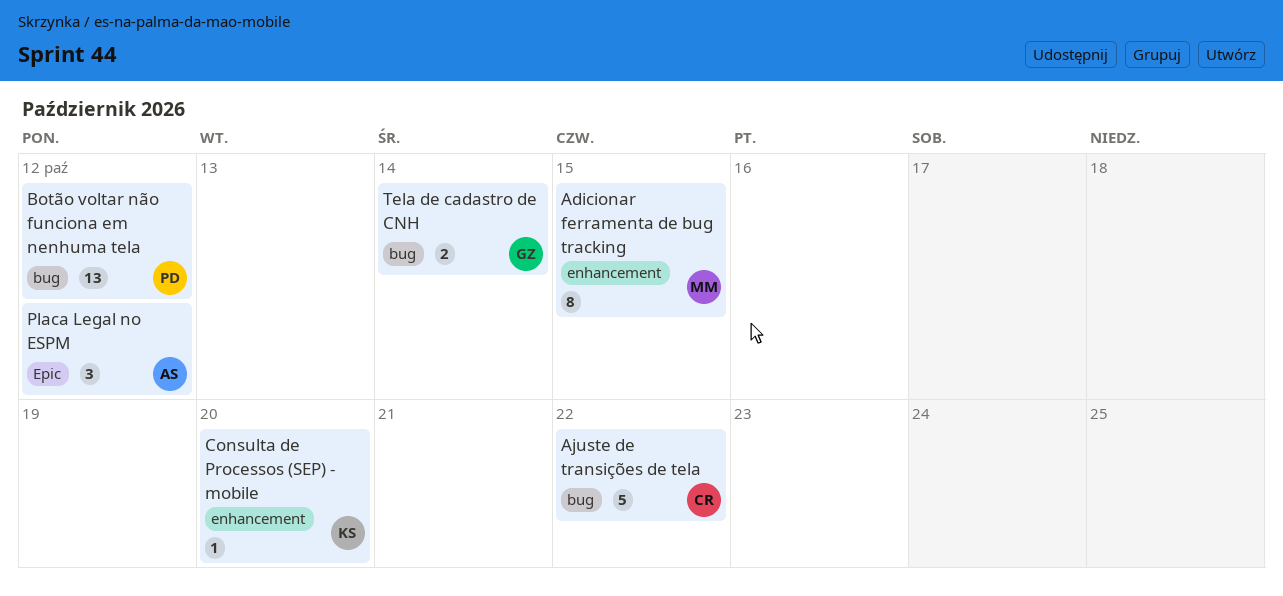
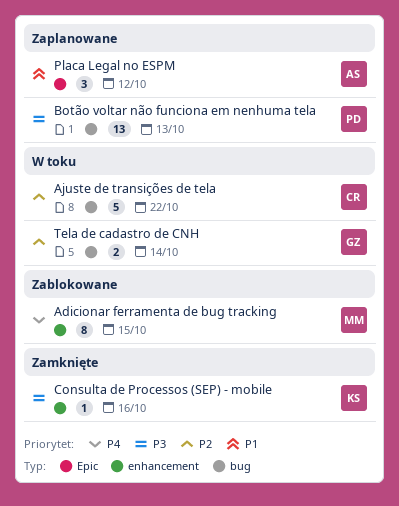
Botão voltar não funciona em nenhuma tela, due: Oct 12 -> Oct 13
Consulta de Processos (SEP) - mobile, due: Oct 20 -> Oct 16

